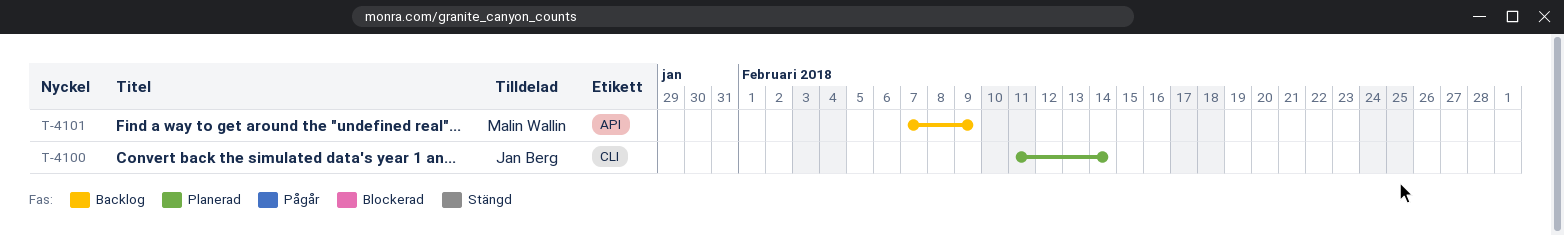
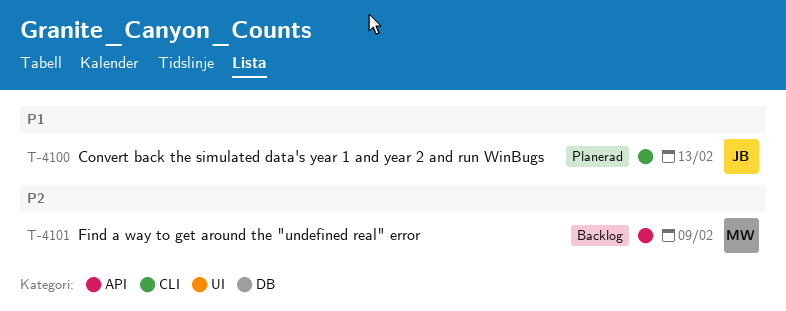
T-4100, due: Feb 14 -> Feb 13

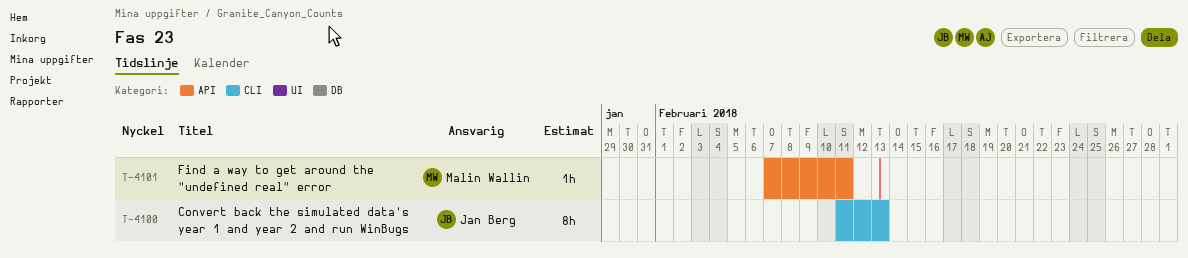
T-4101, due: Feb 9 -> Feb 11

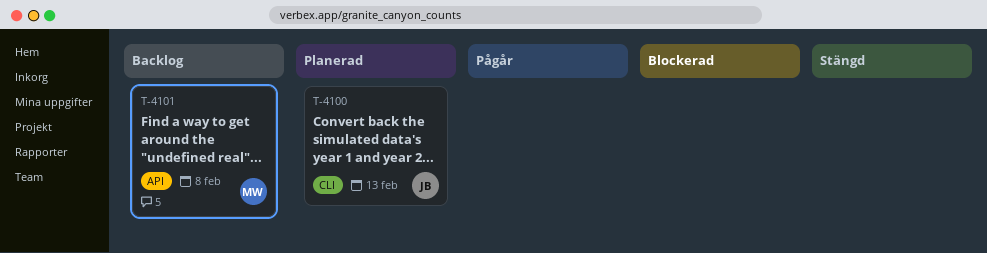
T-4101, due: Feb 11 -> Feb 8

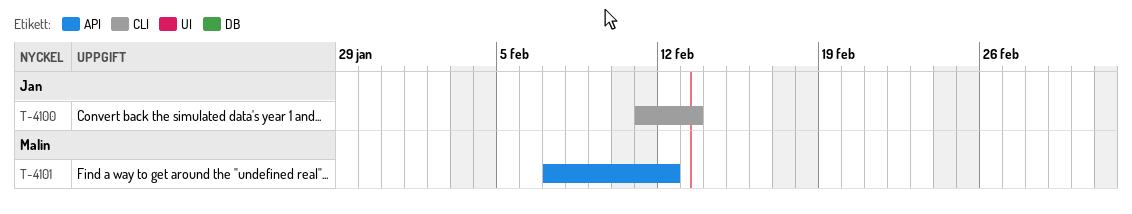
T-4101, due: Feb 8 -> Feb 12

